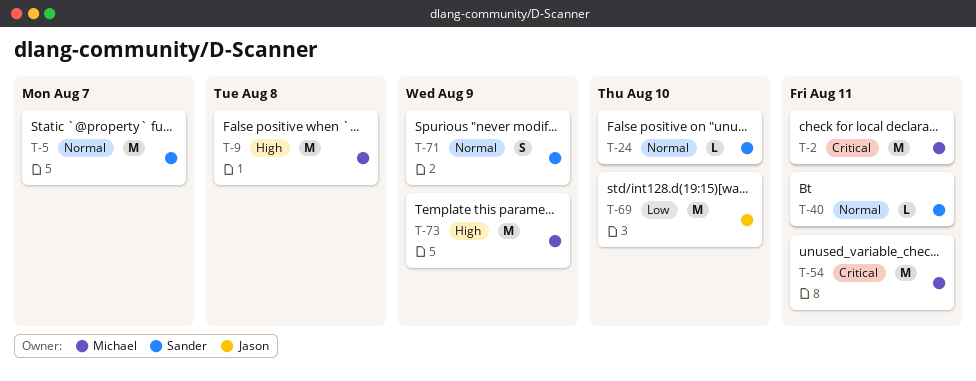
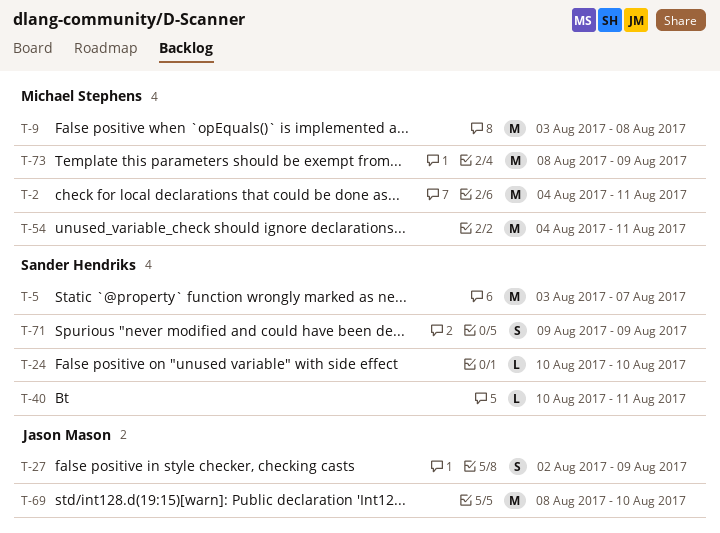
T-27: none -> present

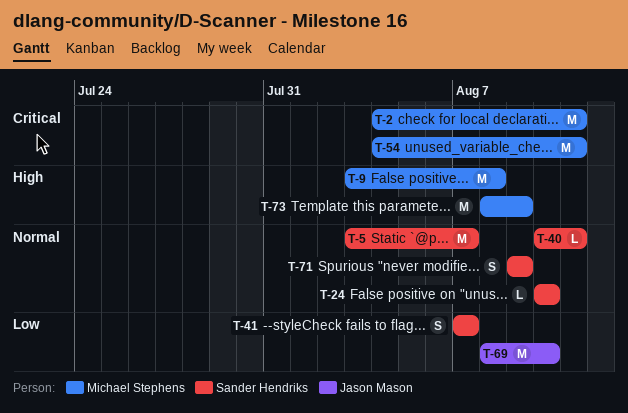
T-27: present -> none
T-41: none -> present

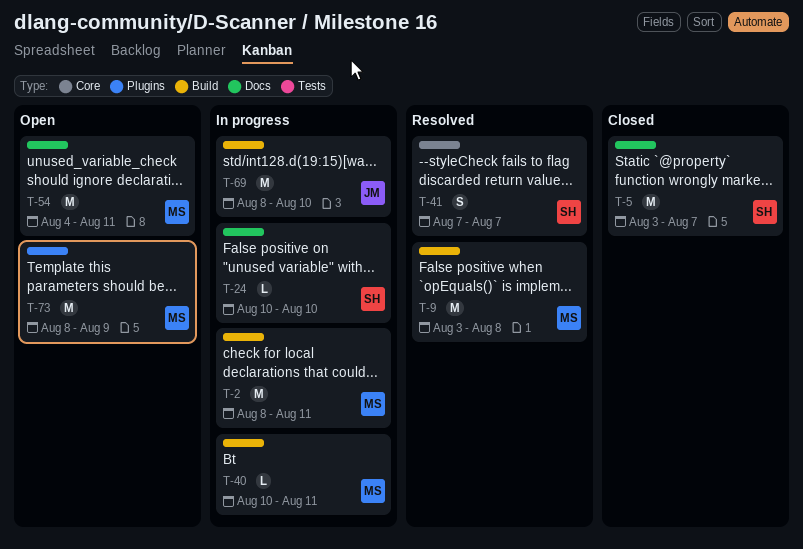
T-2, start: Aug 4 -> Aug 8
T-40, owner: Sander Hendriks -> Michael Stephens
T-71: present -> none

